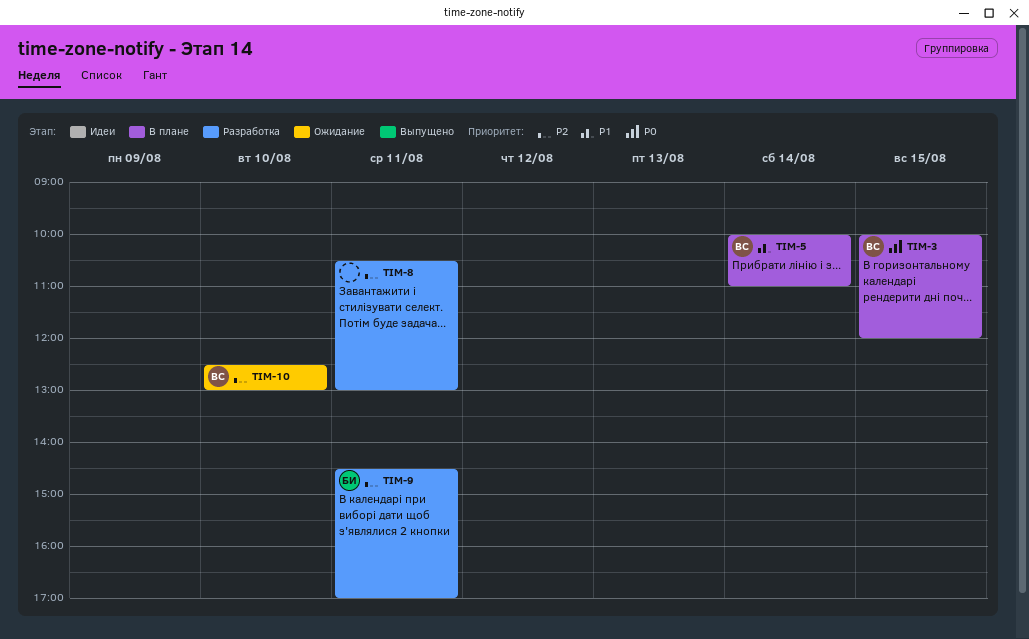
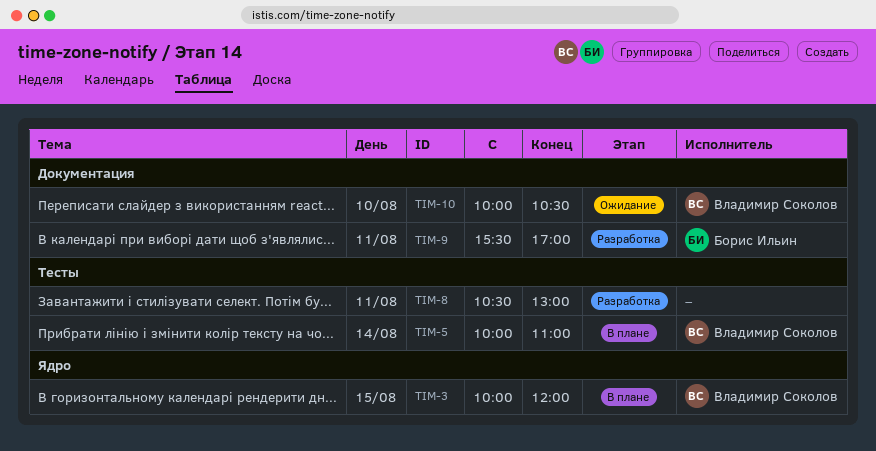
TIM-9, begins: 14:30 -> 15:30
TIM-10, begins: 12:30 -> 10:00
TIM-10, ends: 13:00 -> 10:30

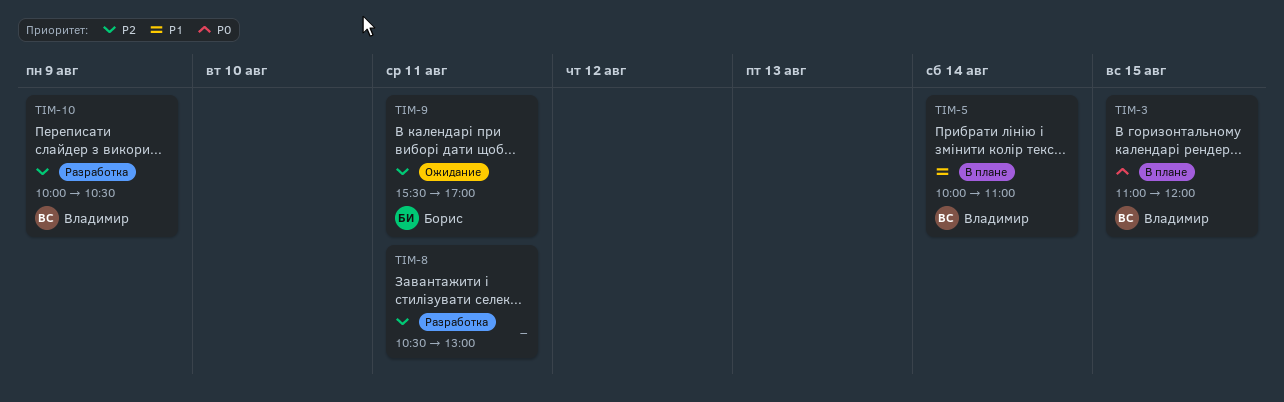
TIM-3, begins: 10:00 -> 11:00
TIM-9, status: Разработка -> Ожидание
TIM-10, status: Ожидание -> Разработка
TIM-10, day: Aug 10 -> Aug 9

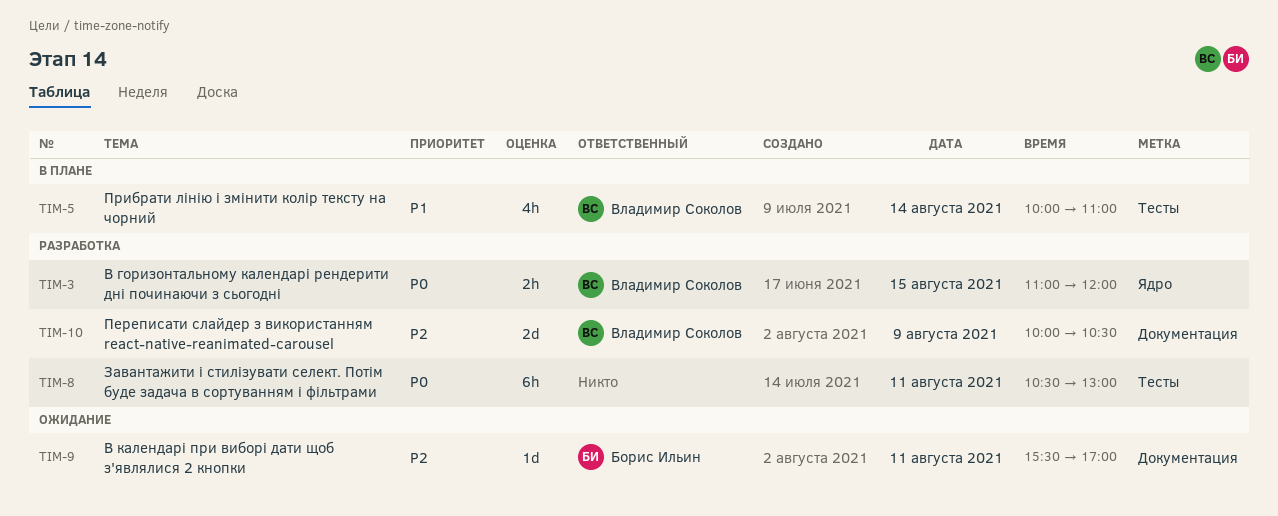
TIM-3, status: В плане -> Разработка
TIM-8, priority: P2 -> P0

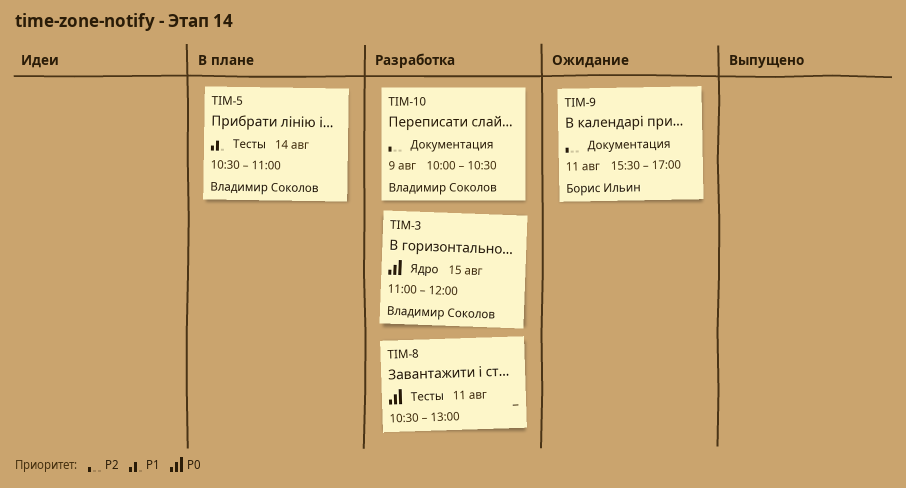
TIM-5, begins: 10:00 -> 10:30

